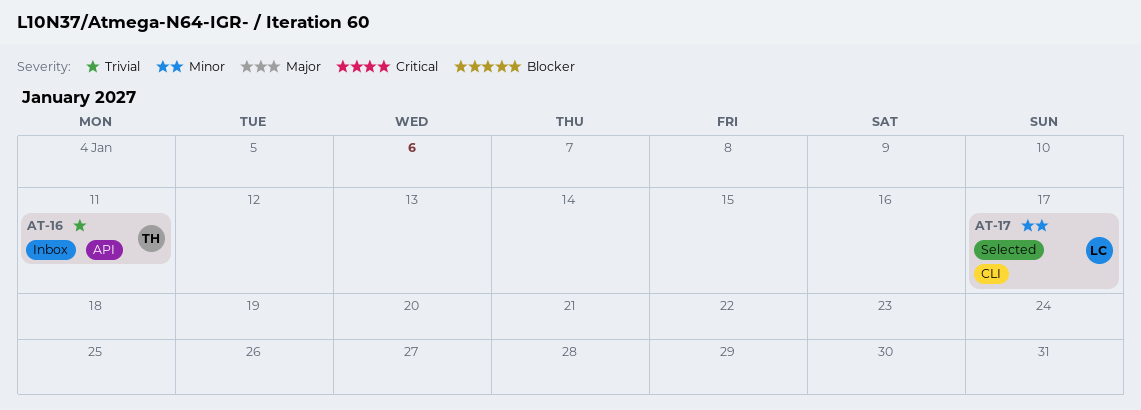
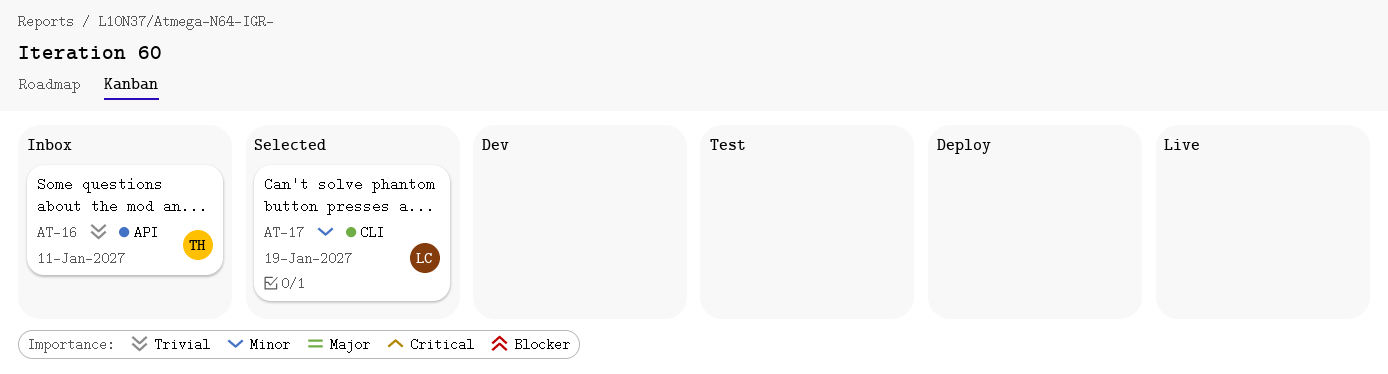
AT-17, due: Jan 17 -> Jan 19

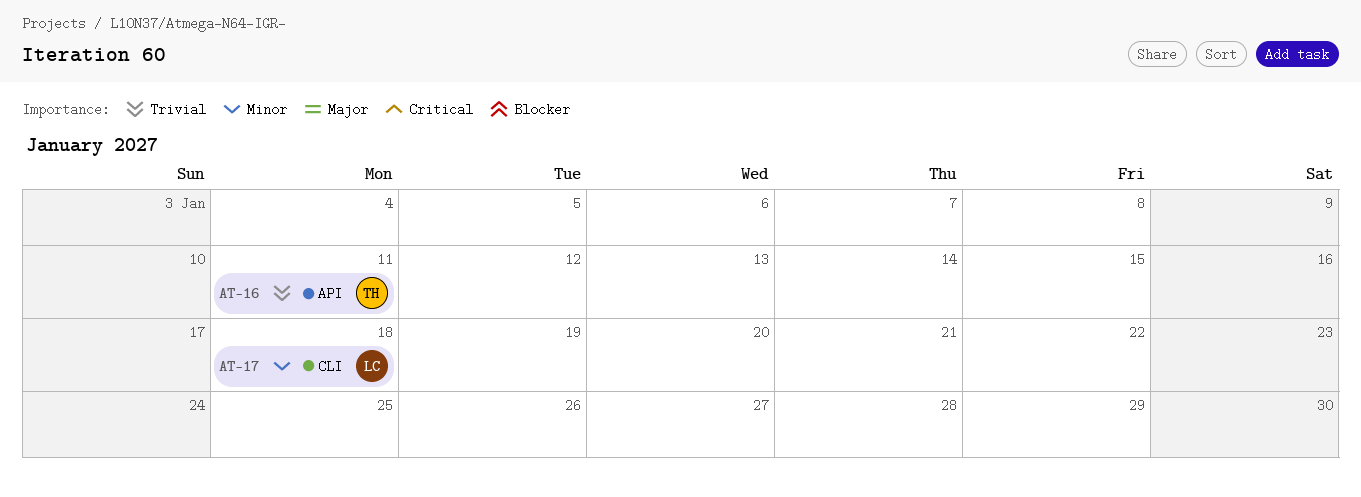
AT-17, due: Jan 19 -> Jan 18

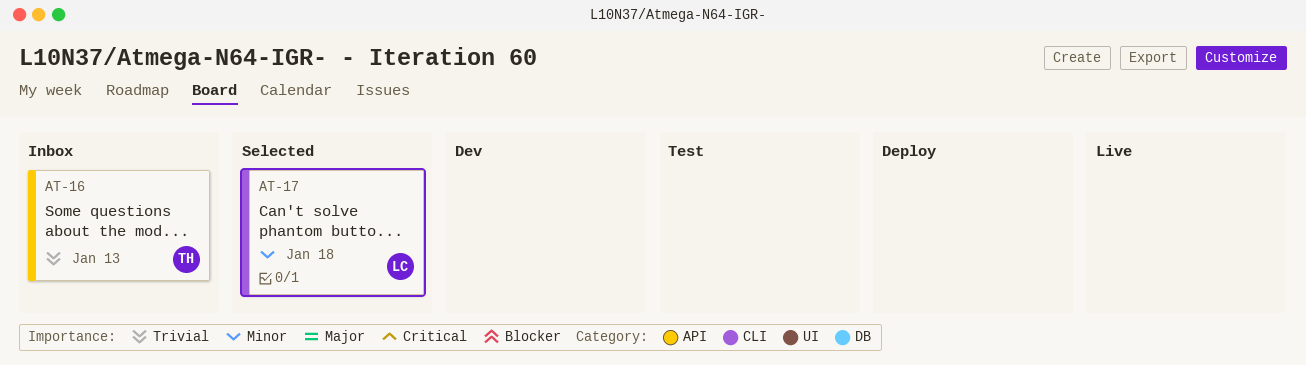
AT-16, due: Jan 11 -> Jan 13

